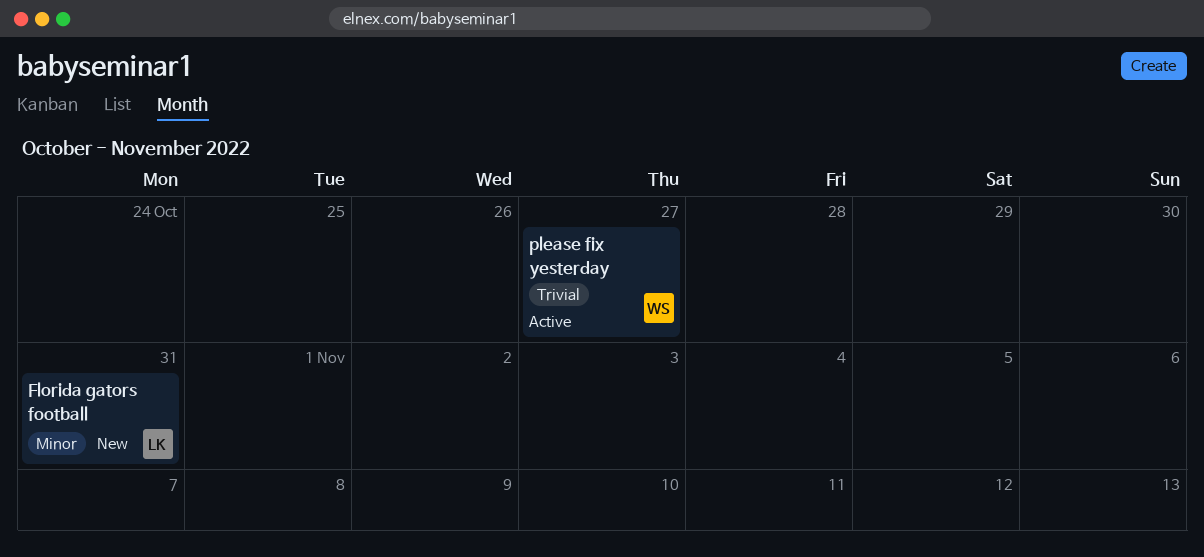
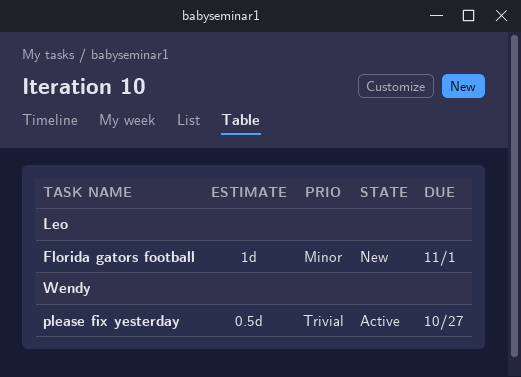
Florida gators football, due: Oct 31 -> Nov 1

